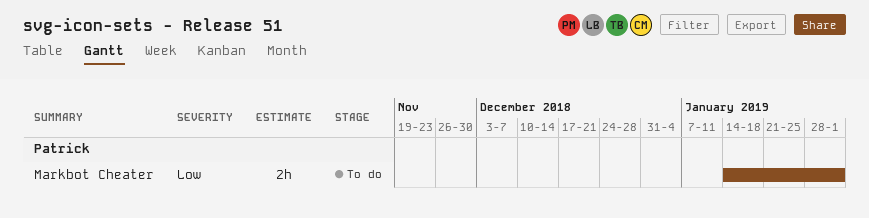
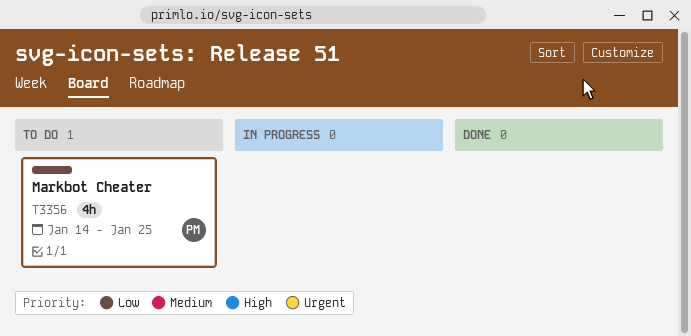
Markbot Cheater, estimate: 2h -> 4h
Markbot Cheater, due: Feb 1 -> Jan 25

